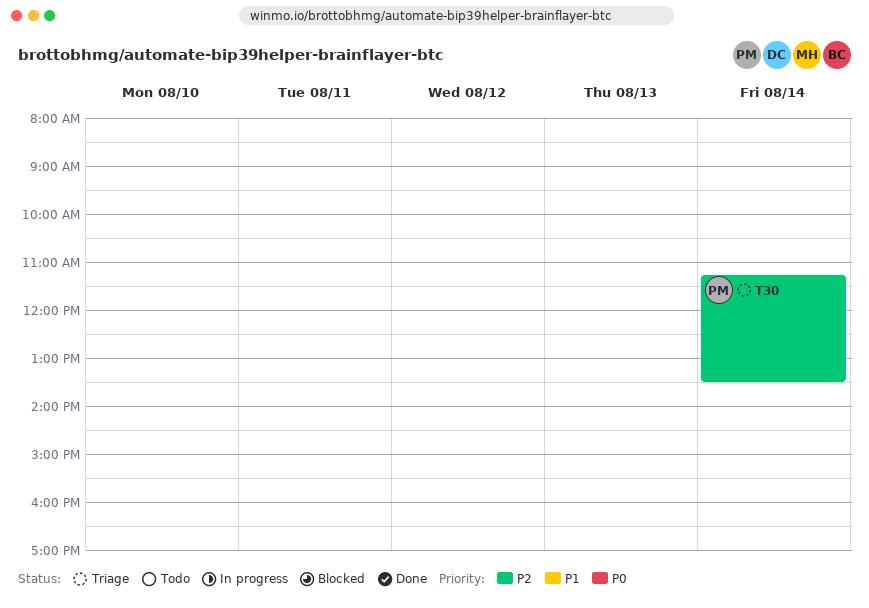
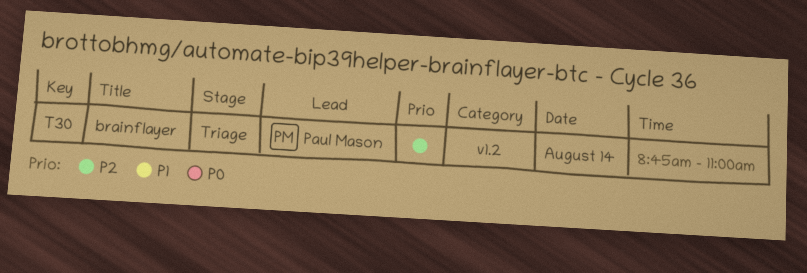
T30, begins: 11:15 -> 08:45
T30, ends: 13:30 -> 11:00

